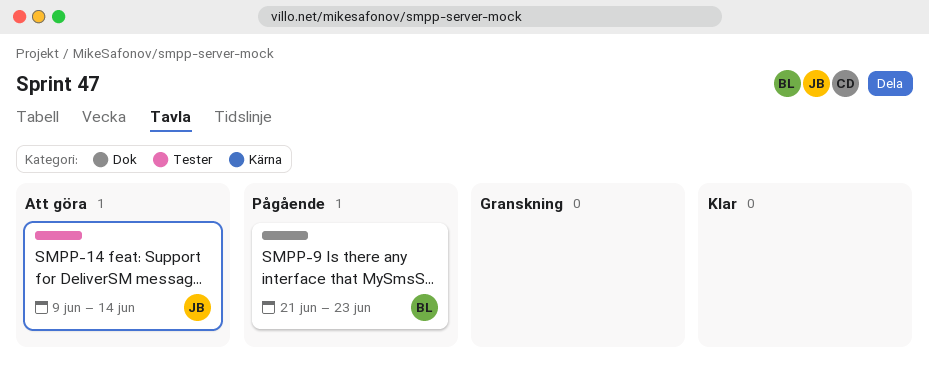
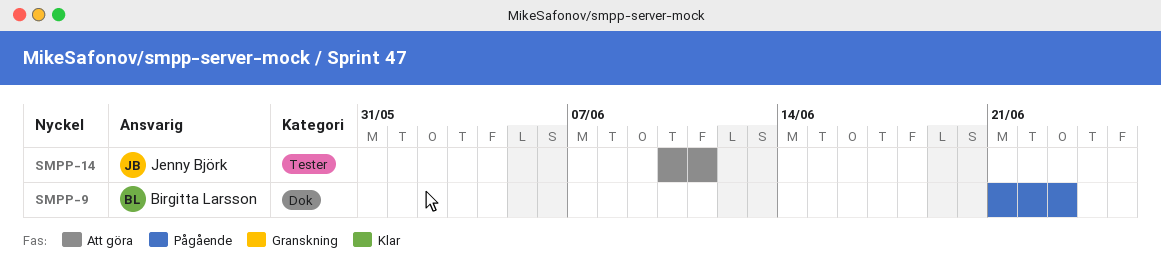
SMPP-14, start: Jun 9 -> Jun 10
SMPP-14, due: Jun 14 -> Jun 11

